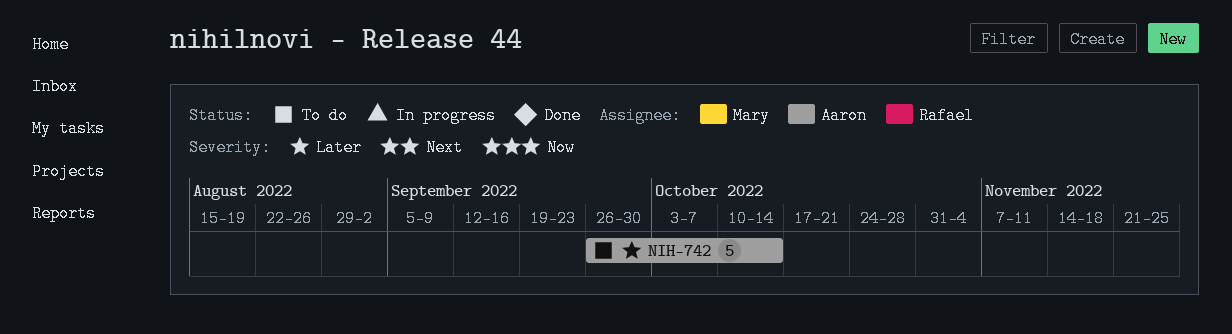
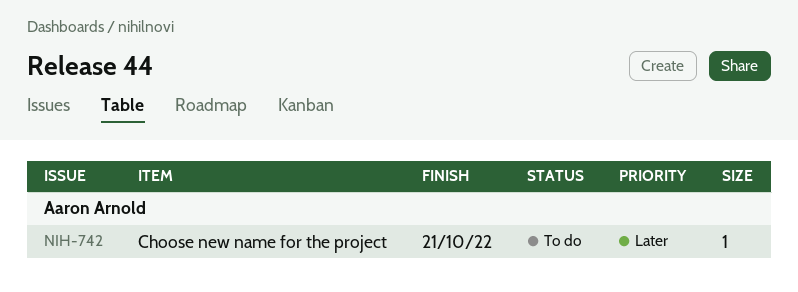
NIH-742, estimate: 5 -> 1
NIH-742, due: Oct 14 -> Oct 21

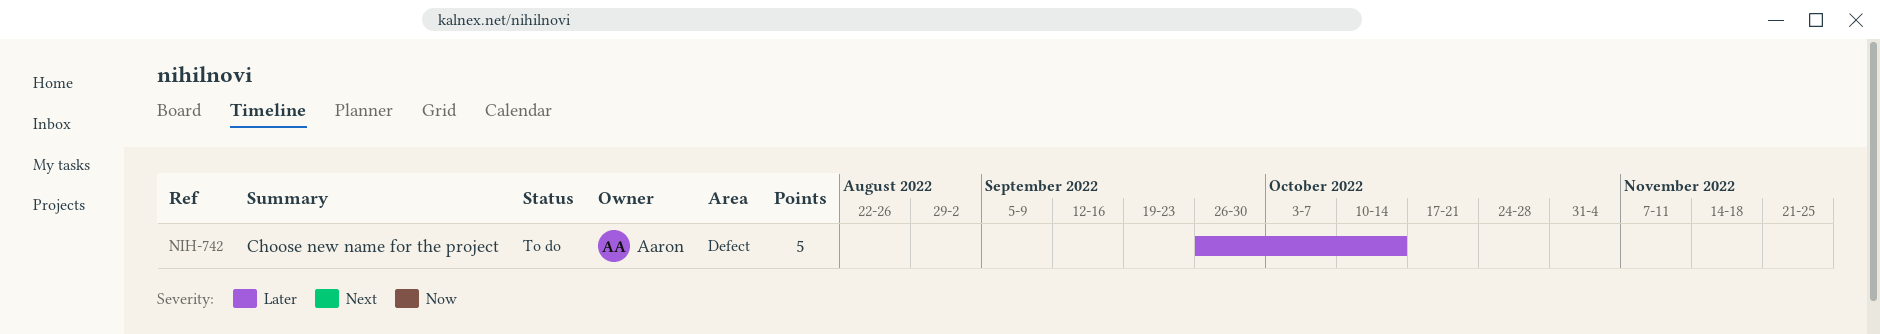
NIH-742, estimate: 1 -> 5
NIH-742, due: Oct 21 -> Oct 14

